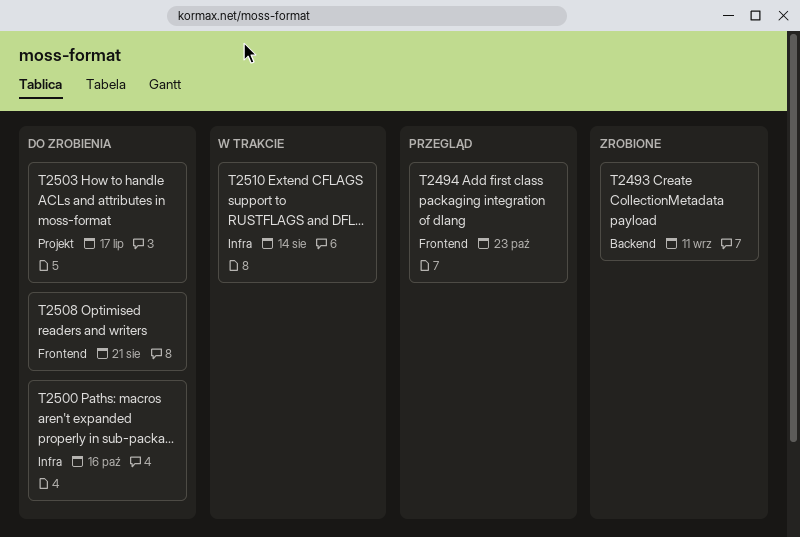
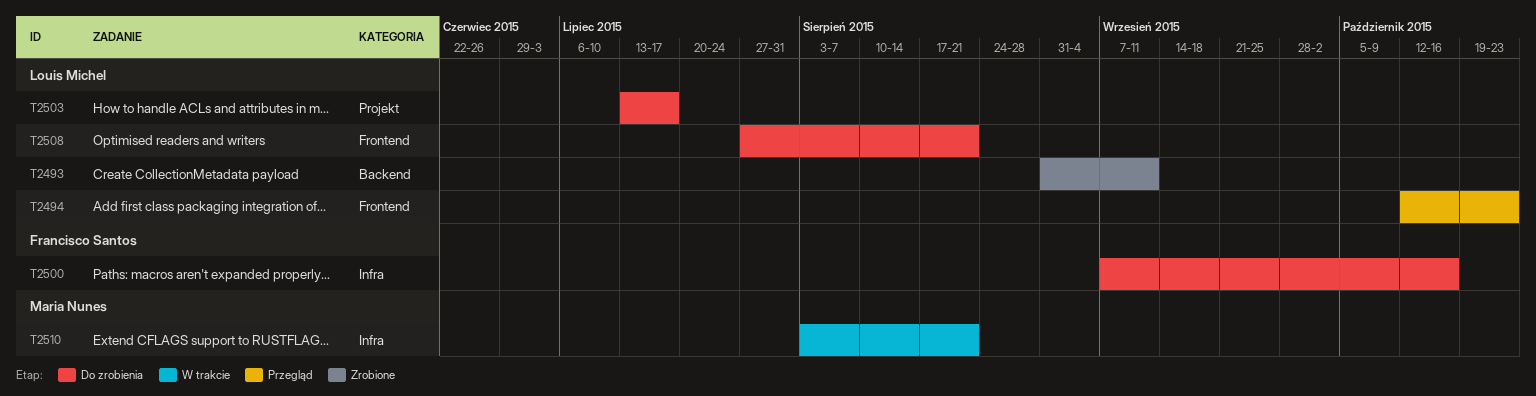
T2510, due: Aug 14 -> Aug 21

